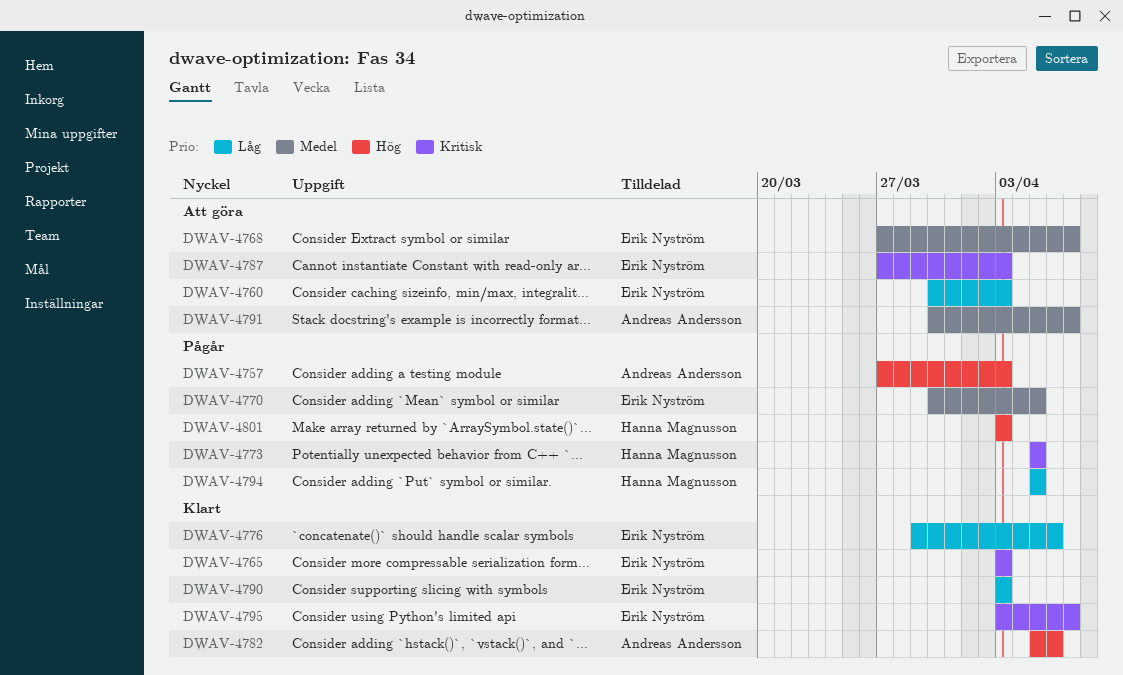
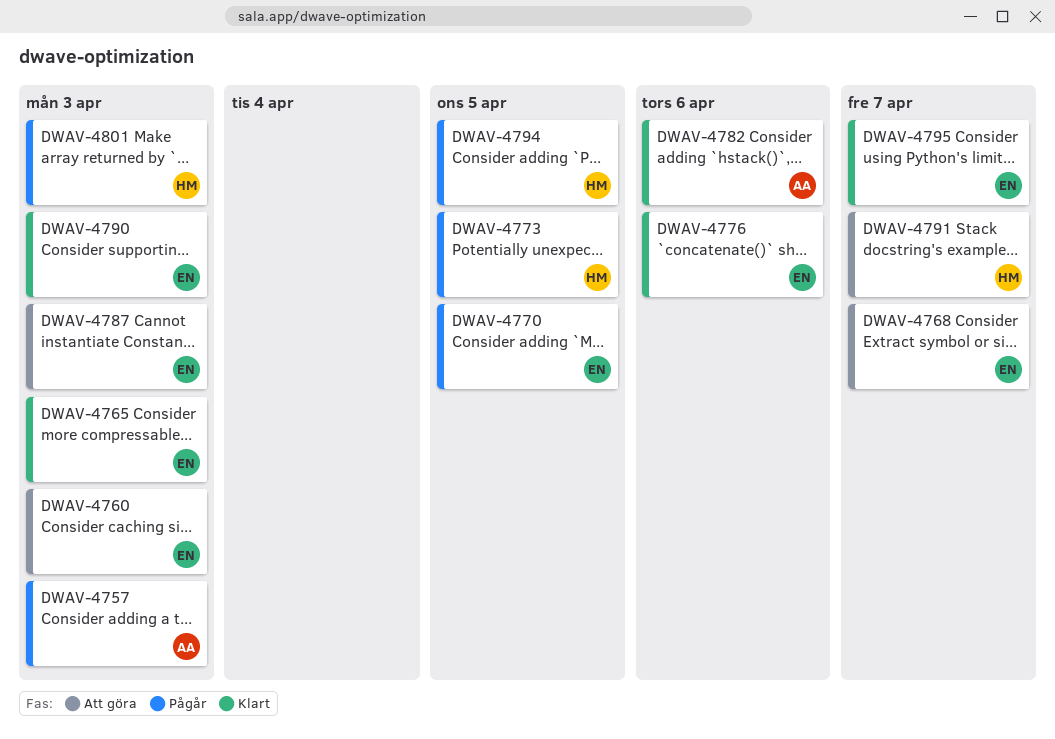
DWAV-4791, owner: Andreas Andersson -> Hanna Magnusson

